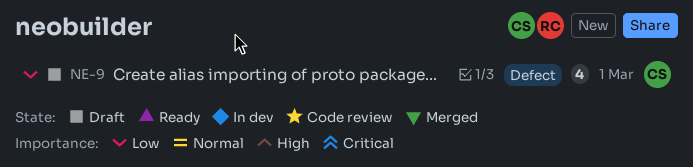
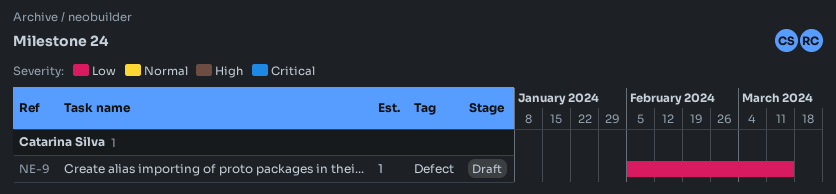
NE-9, estimate: 4 -> 1
NE-9, due: Mar 1 -> Mar 15

